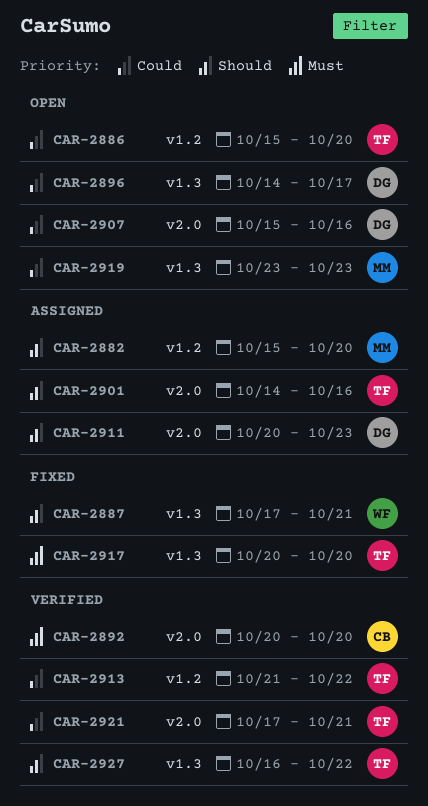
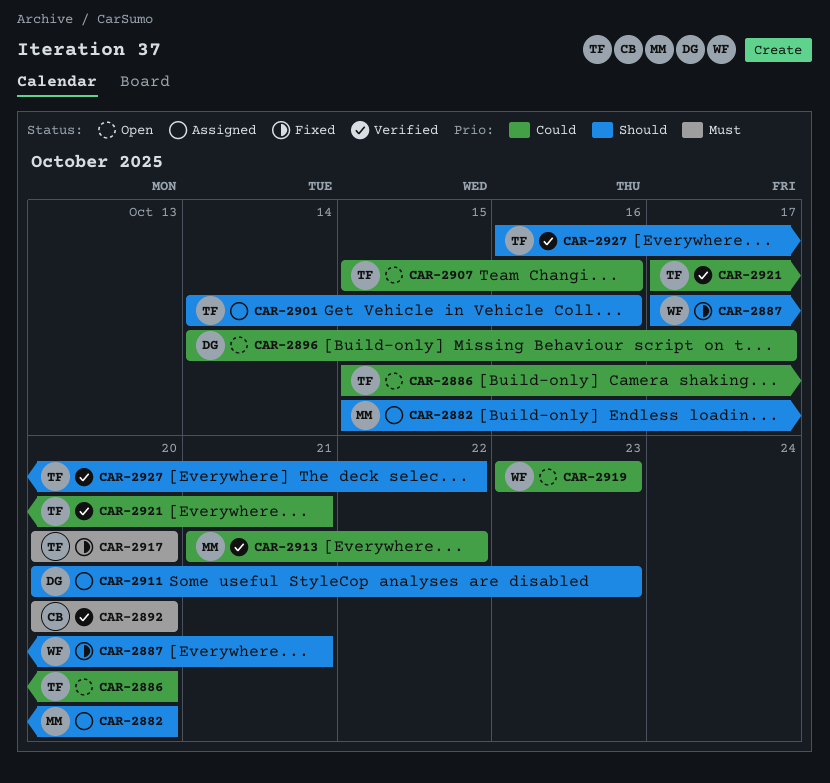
CAR-2907, owner: DG -> TF
CAR-2913, owner: TF -> MM
CAR-2919, owner: MM -> WF

